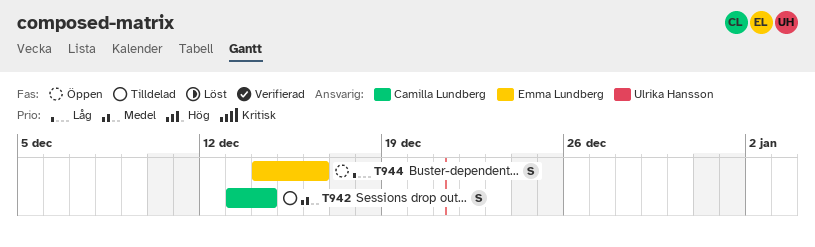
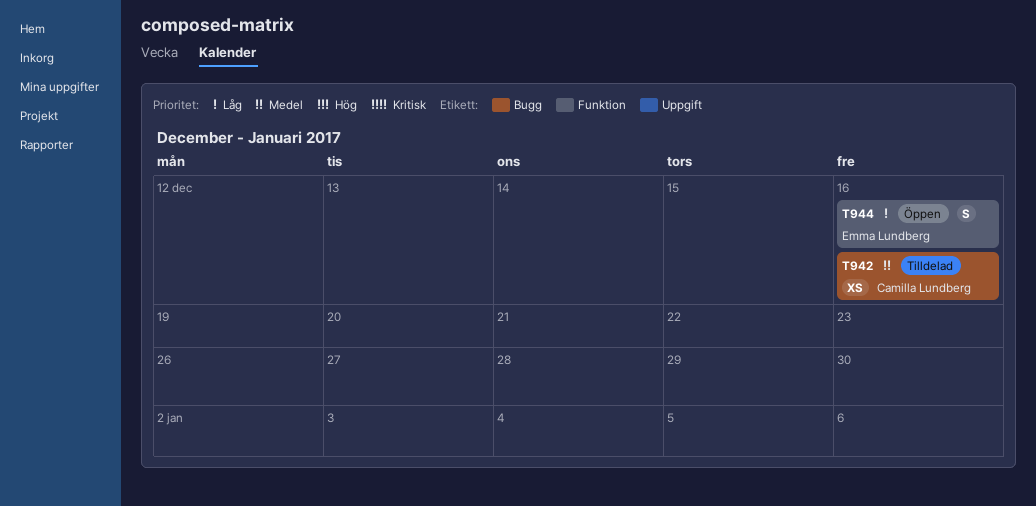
T942, estimate: S -> XS
T942, due: Dec 14 -> Dec 16

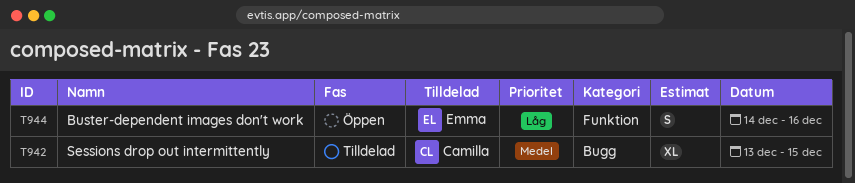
T942, estimate: XS -> XL
T942, due: Dec 16 -> Dec 15

